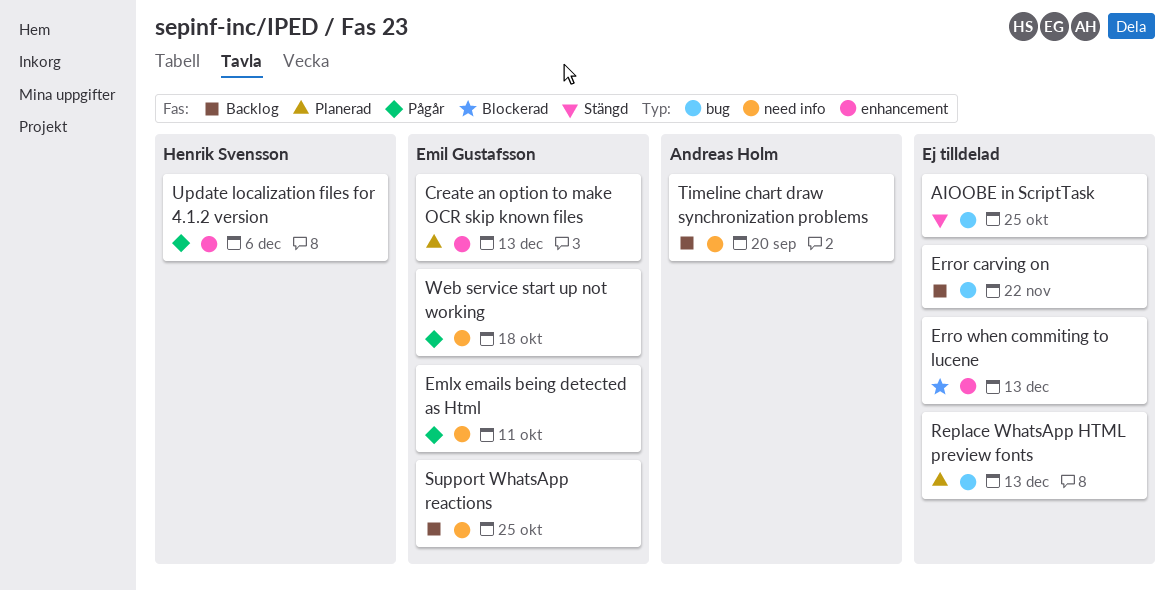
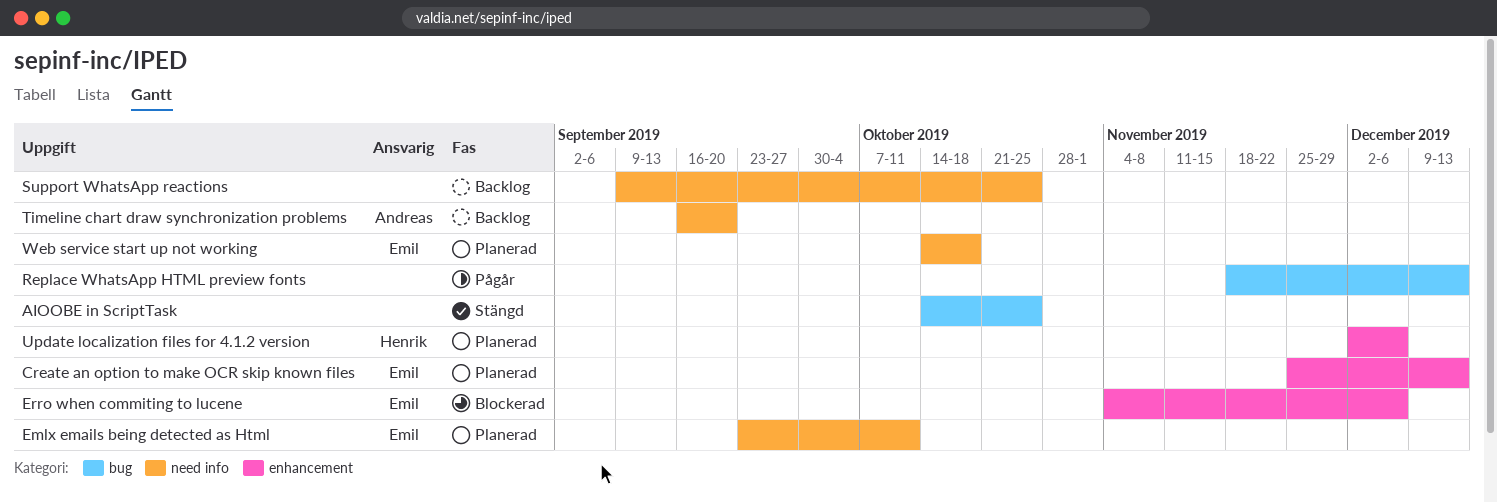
Emlx emails being detected as Html, status: Pågår -> Planerad
Erro when commiting to lucene, owner: none -> Emil Gustafsson
Erro when commiting to lucene, due: Dec 13 -> Dec 6
Error carving on: present -> none
Replace WhatsApp HTML preview fonts, status: Planerad -> Pågår
Support WhatsApp reactions, owner: Emil Gustafsson -> none
Update localization files for 4.1.2 version, status: Pågår -> Planerad
Web service start up not working, status: Pågår -> Planerad

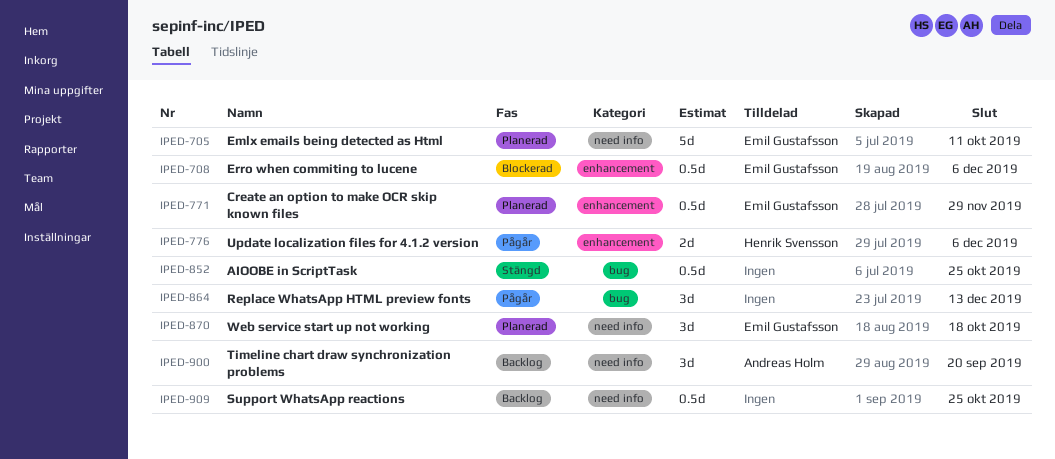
Create an option to make OCR skip known files, due: Dec 13 -> Nov 29
Update localization files for 4.1.2 version, status: Planerad -> Pågår

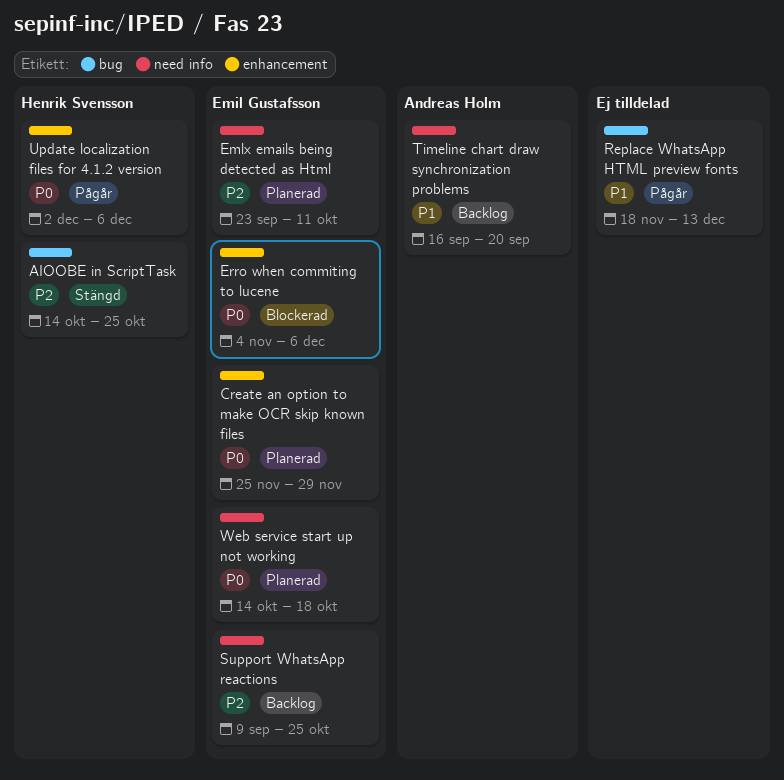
AIOOBE in ScriptTask, owner: none -> Henrik Svensson
Support WhatsApp reactions, owner: none -> Emil Gustafsson

